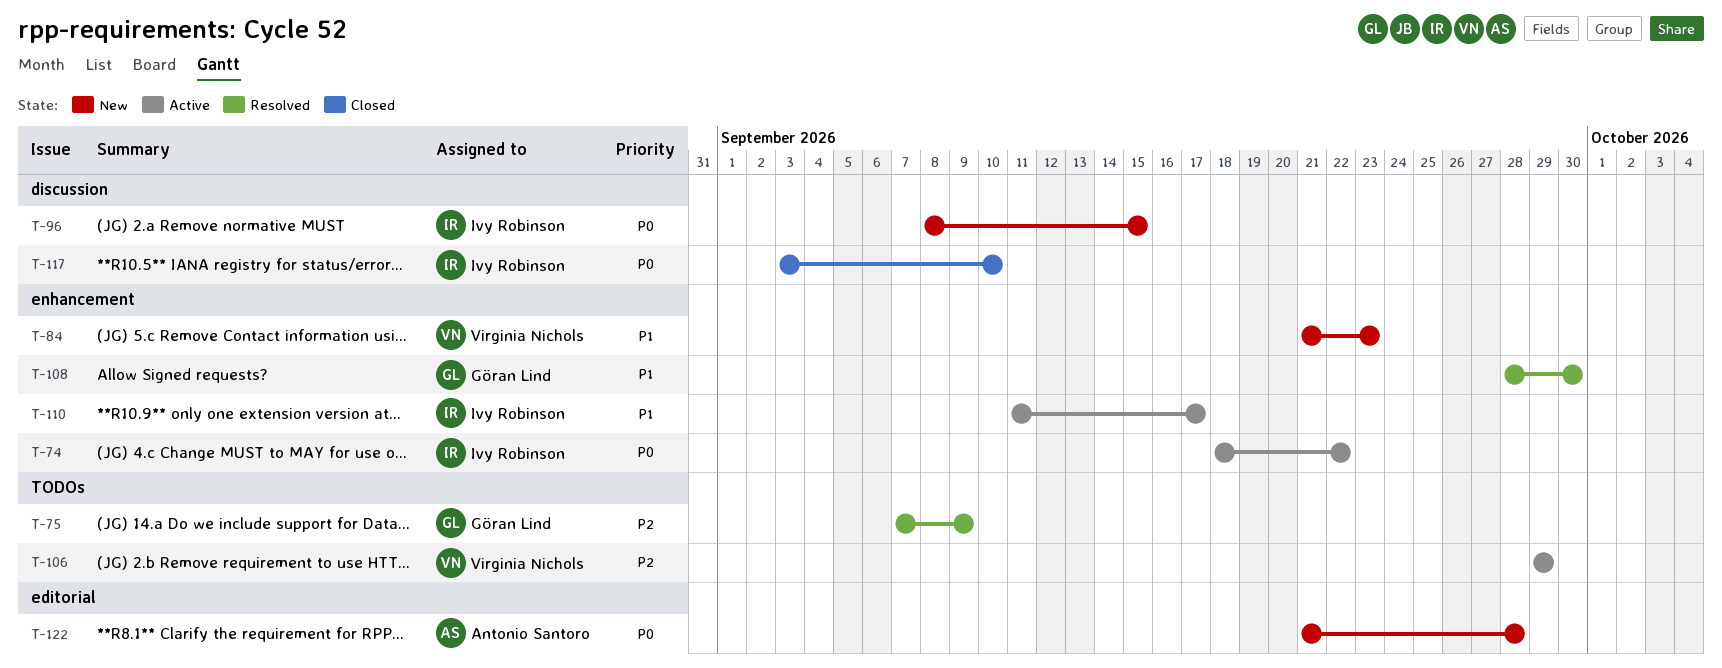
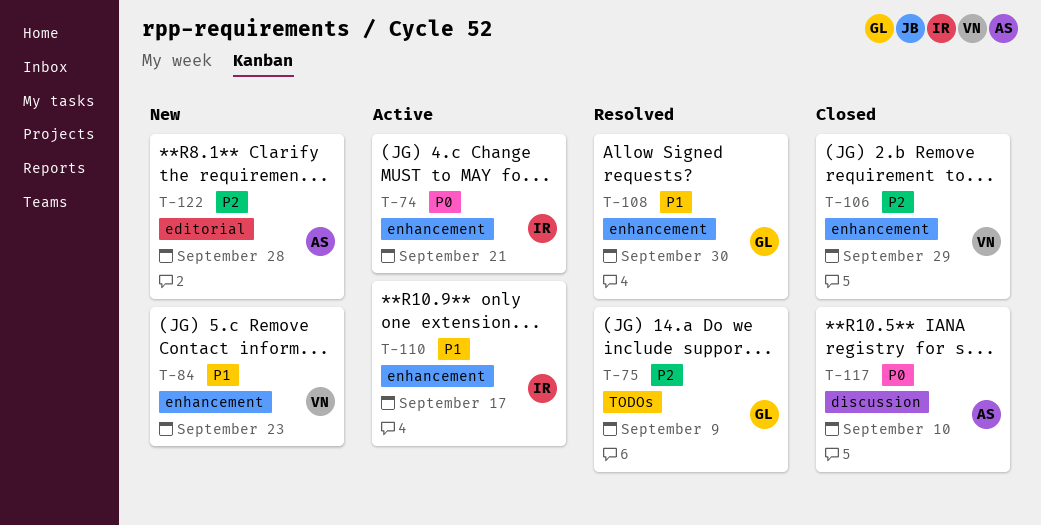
T-74, due: Sep 22 -> Sep 21
T-96: present -> none
T-106, status: Active -> Closed
T-106, label: TODOs -> enhancement
T-117, owner: Ivy Robinson -> Antonio Santoro
T-122, priority: P0 -> P2

